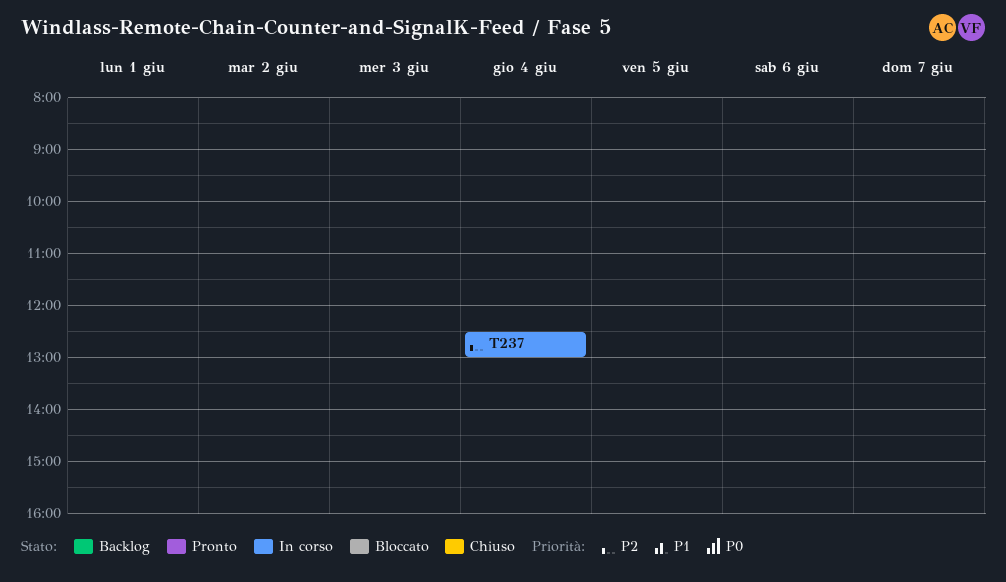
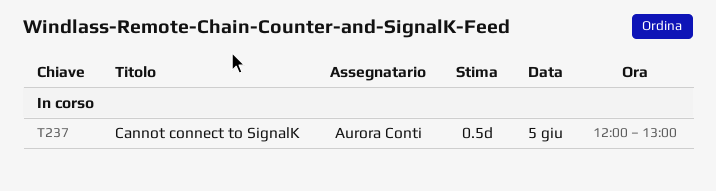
T237, day: Jun 4 -> Jun 5
T237, begins: 12:30 -> 12:00

